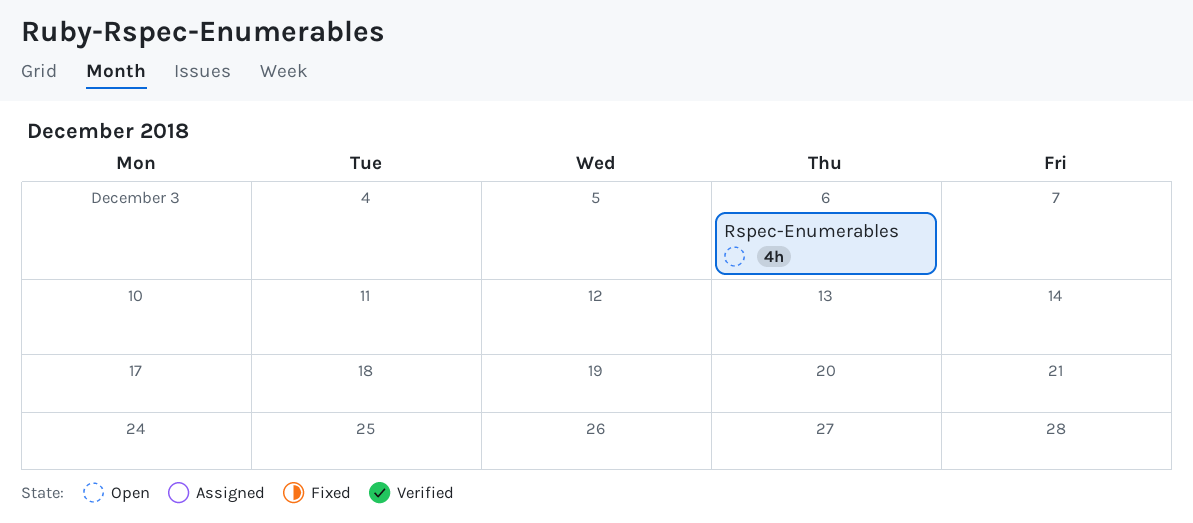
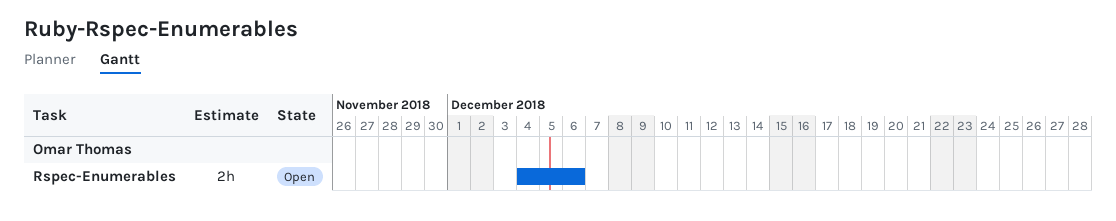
Rspec-Enumerables, estimate: 4h -> 2h

